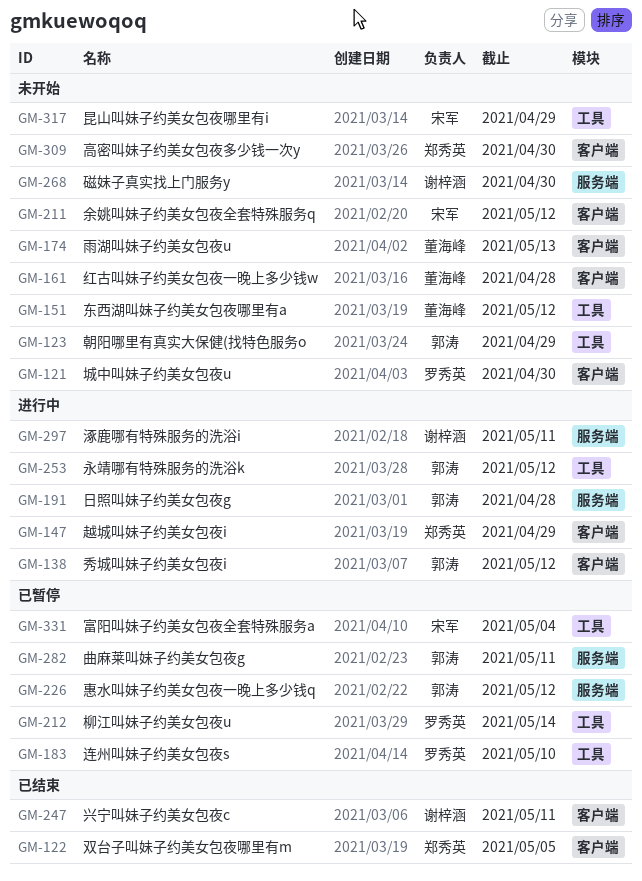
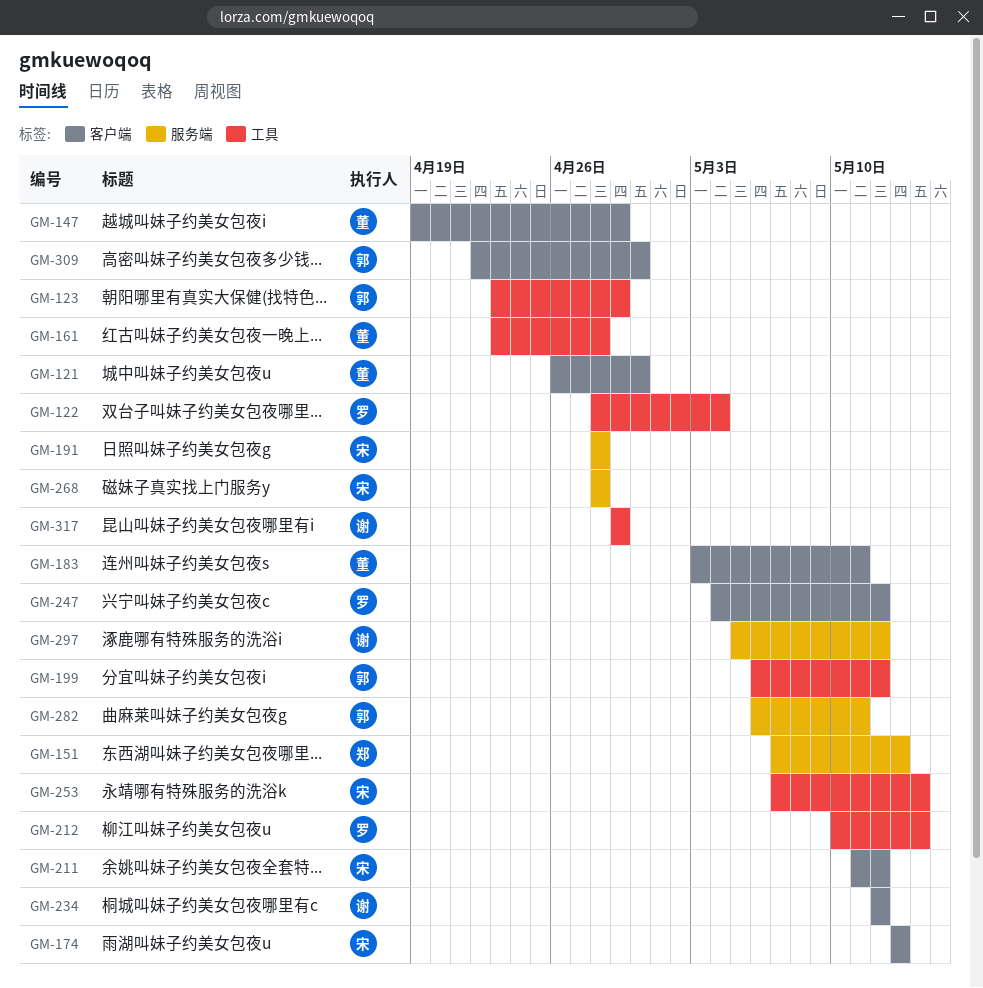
GM-121, owner: 罗秀英 -> 董海峰
GM-122, owner: 郑秀英 -> 罗秀英
GM-122, label: 客户端 -> 工具
GM-122, due: May 5 -> May 4
GM-138: present -> none
GM-147, owner: 郑秀英 -> 董海峰
GM-151, owner: 董海峰 -> 郑秀英
GM-151, label: 工具 -> 服务端
GM-151, due: May 12 -> May 13
GM-161, label: 客户端 -> 工具
GM-174, owner: 董海峰 -> 宋军
GM-183, owner: 罗秀英 -> 董海峰
GM-183, label: 工具 -> 客户端
GM-183, due: May 10 -> May 11
GM-191, owner: 郭涛 -> 宋军
GM-199: none -> present
GM-226: present -> none
GM-234: none -> present
GM-247, owner: 谢梓涵 -> 罗秀英
GM-247, due: May 11 -> May 12
GM-253, owner: 郭涛 -> 宋军
GM-253, due: May 12 -> May 14
GM-268, owner: 谢梓涵 -> 宋军
GM-268, due: Apr 30 -> Apr 28
GM-297, due: May 11 -> May 12
GM-309, owner: 郑秀英 -> 郭涛
GM-317, owner: 宋军 -> 谢梓涵
GM-331: present -> none

